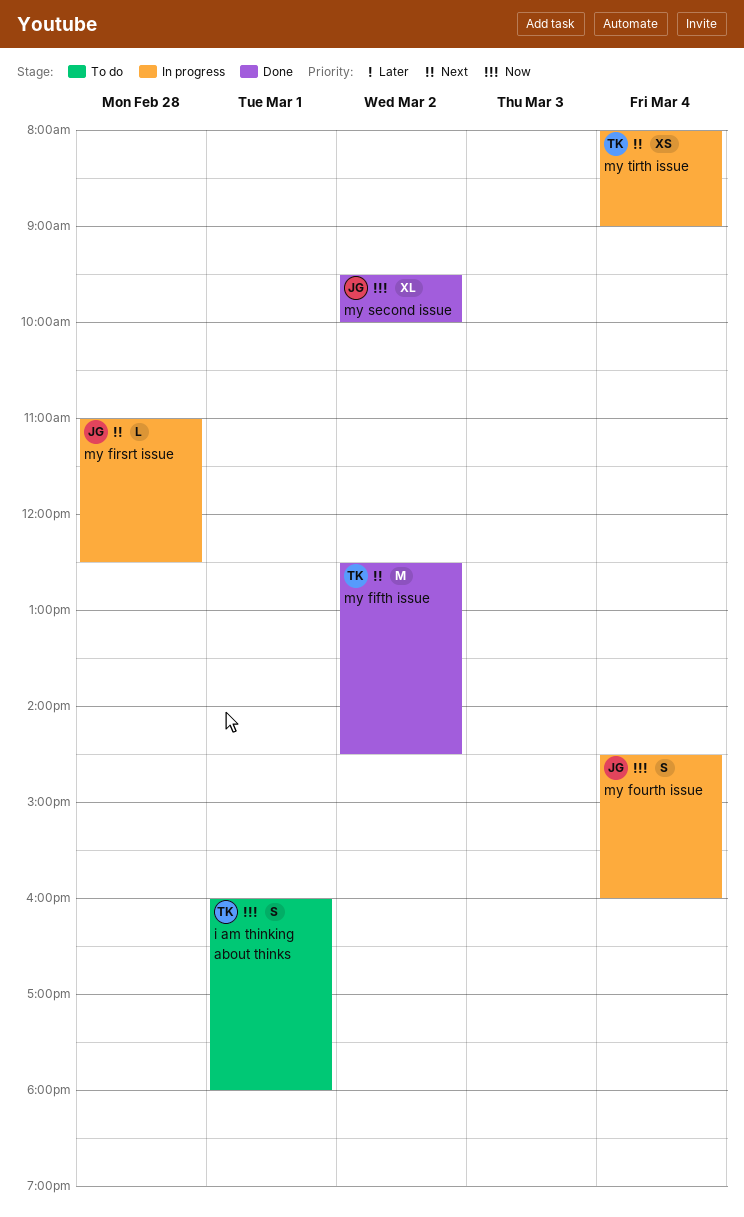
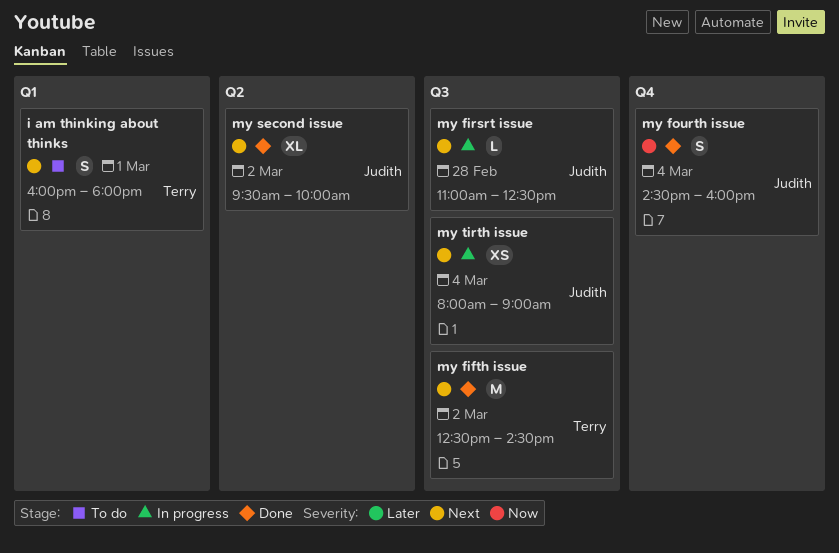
i am thinking about thinks, priority: Now -> Next
my fourth issue, status: In progress -> Done
my second issue, priority: Now -> Next
my tirth issue, owner: Terry -> Judith

